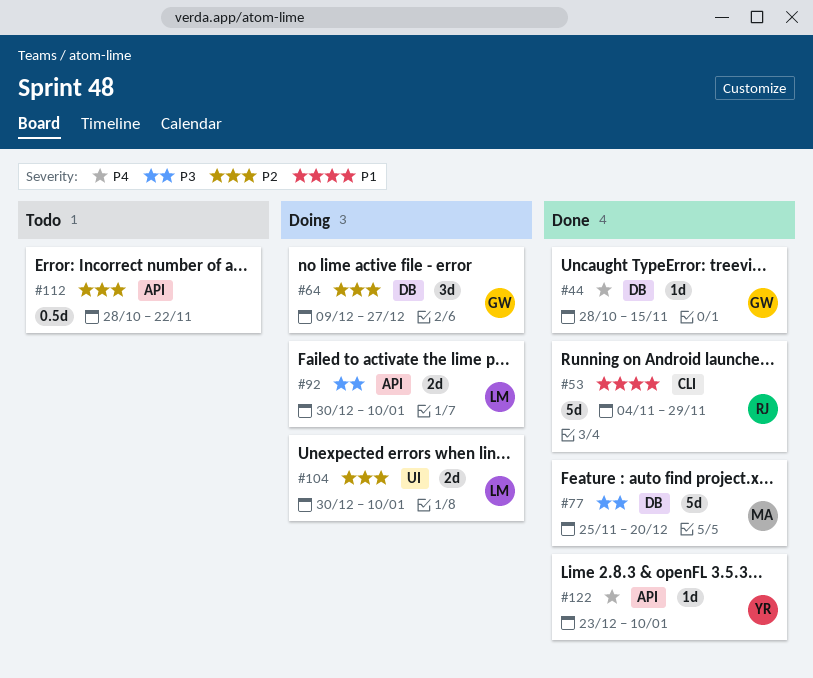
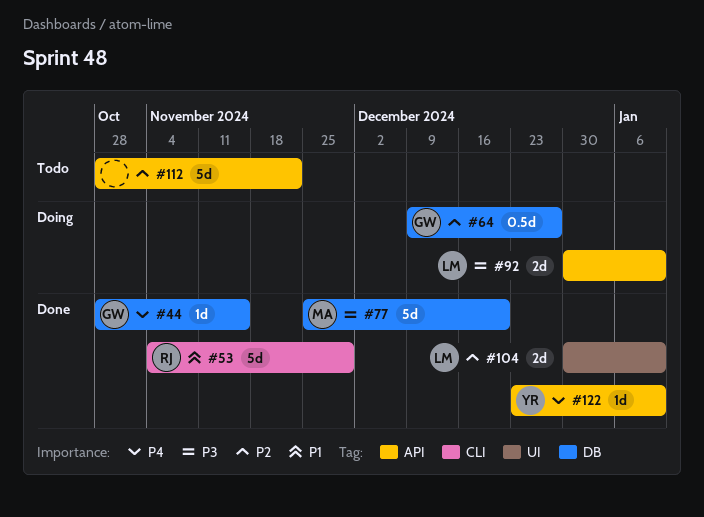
#64, estimate: 3d -> 0.5d
#104, status: Doing -> Done
#112, estimate: 0.5d -> 5d

